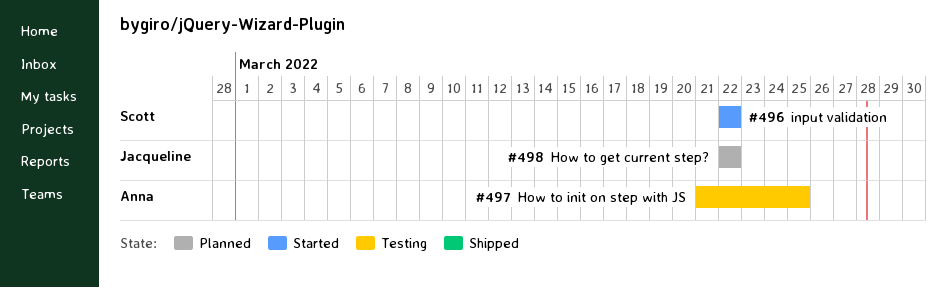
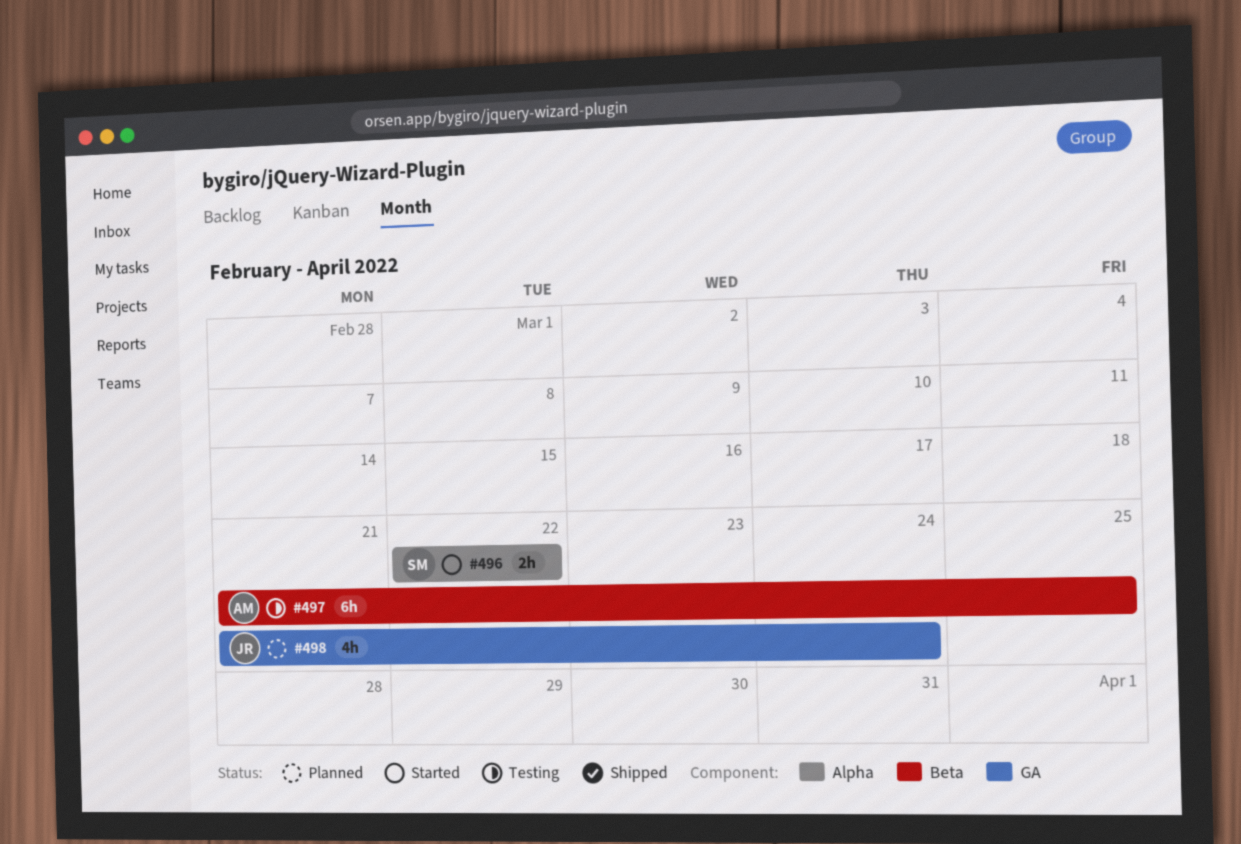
#498, start: Mar 22 -> Mar 21
#498, due: Mar 22 -> Mar 24

